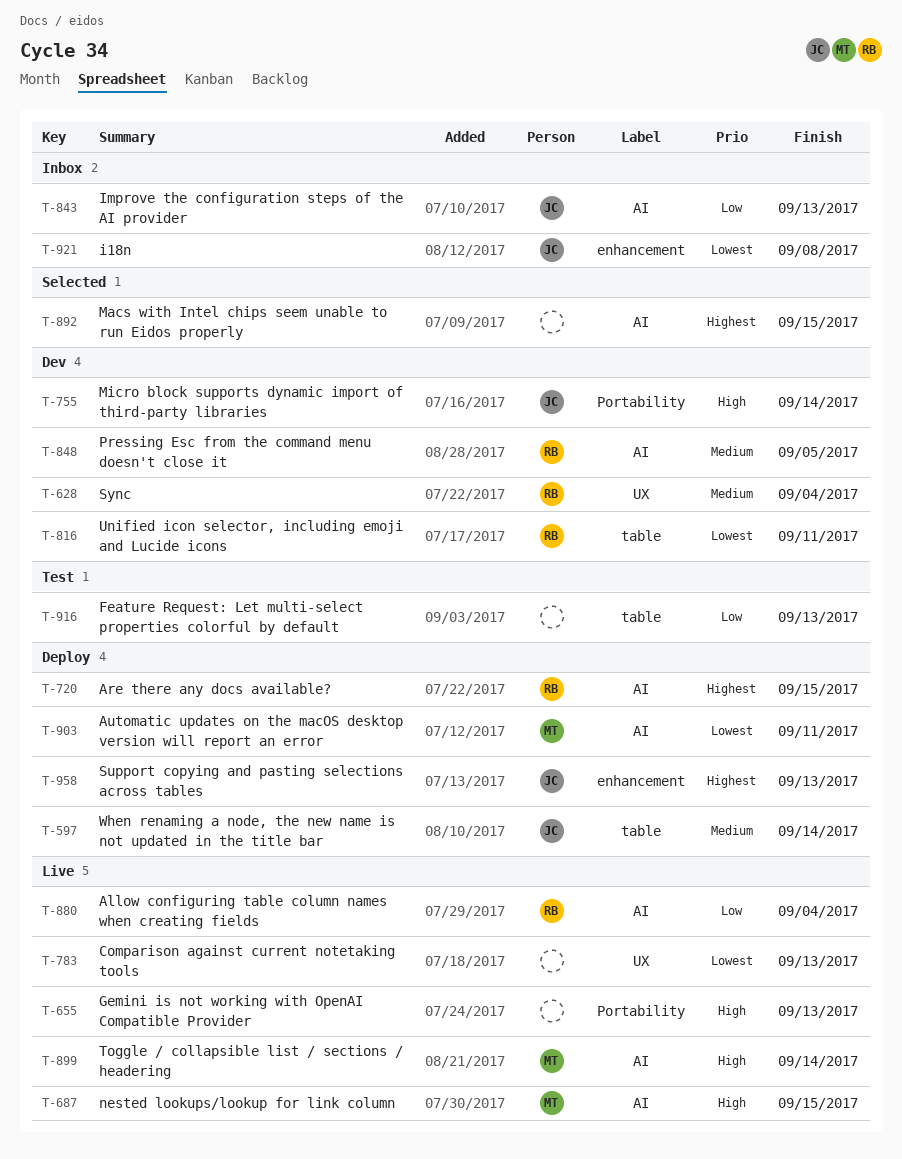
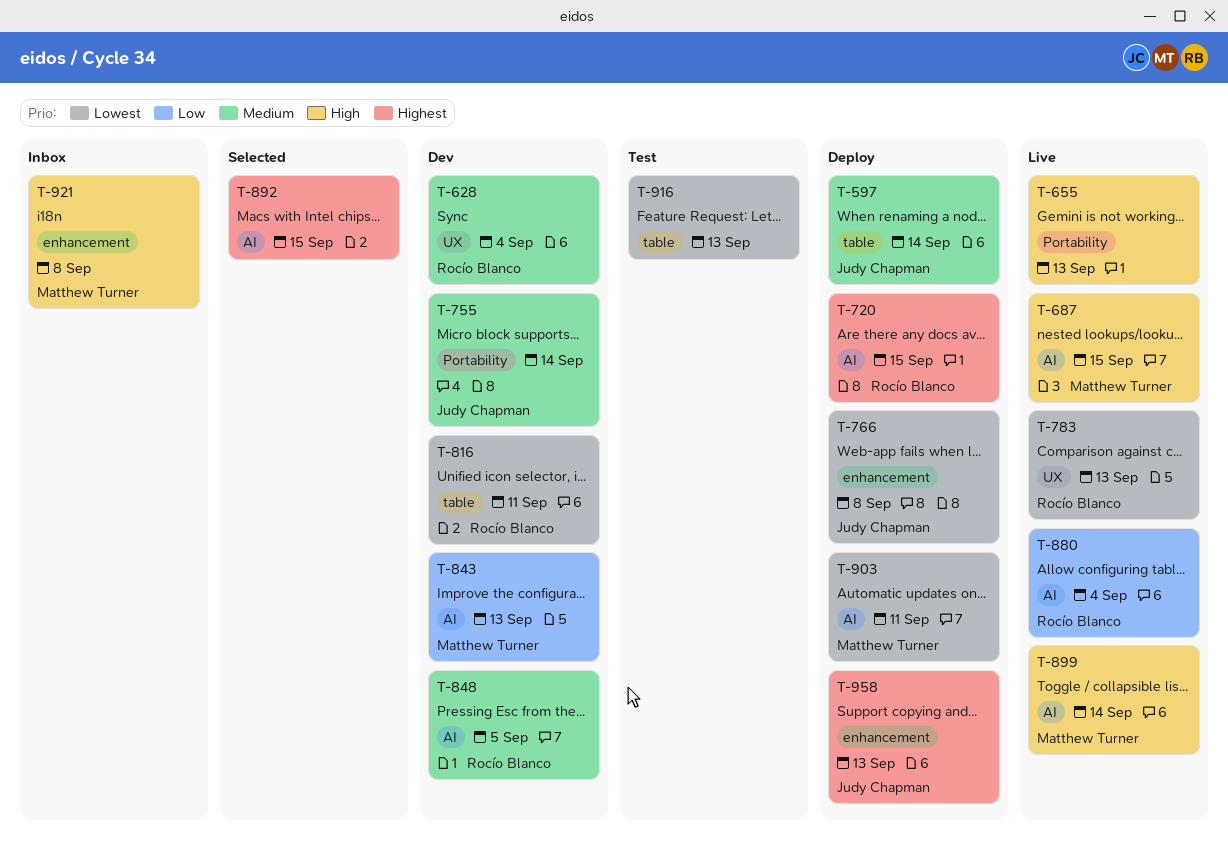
T-755, priority: High -> Medium
T-766: none -> present
T-783, owner: none -> Rocío Blanco
T-843, status: Inbox -> Dev
T-843, owner: Judy Chapman -> Matthew Turner
T-916, priority: Low -> Lowest
T-921, owner: Judy Chapman -> Matthew Turner
T-921, priority: Lowest -> High

